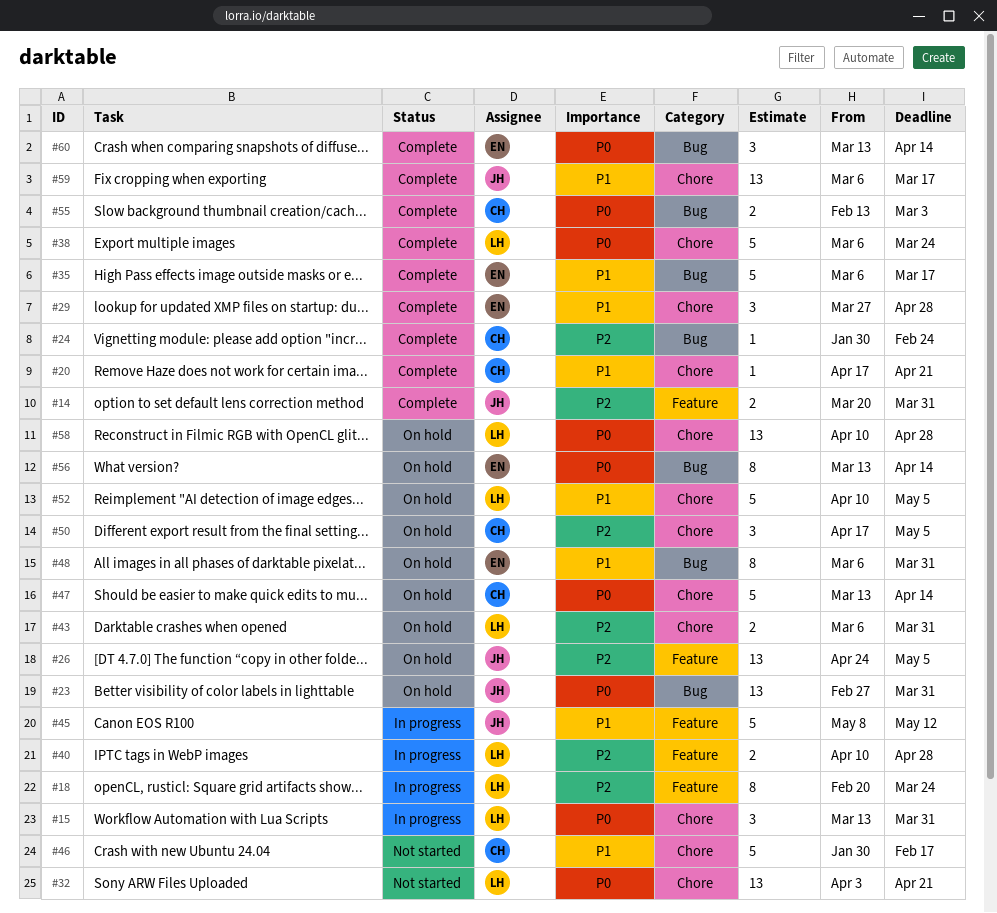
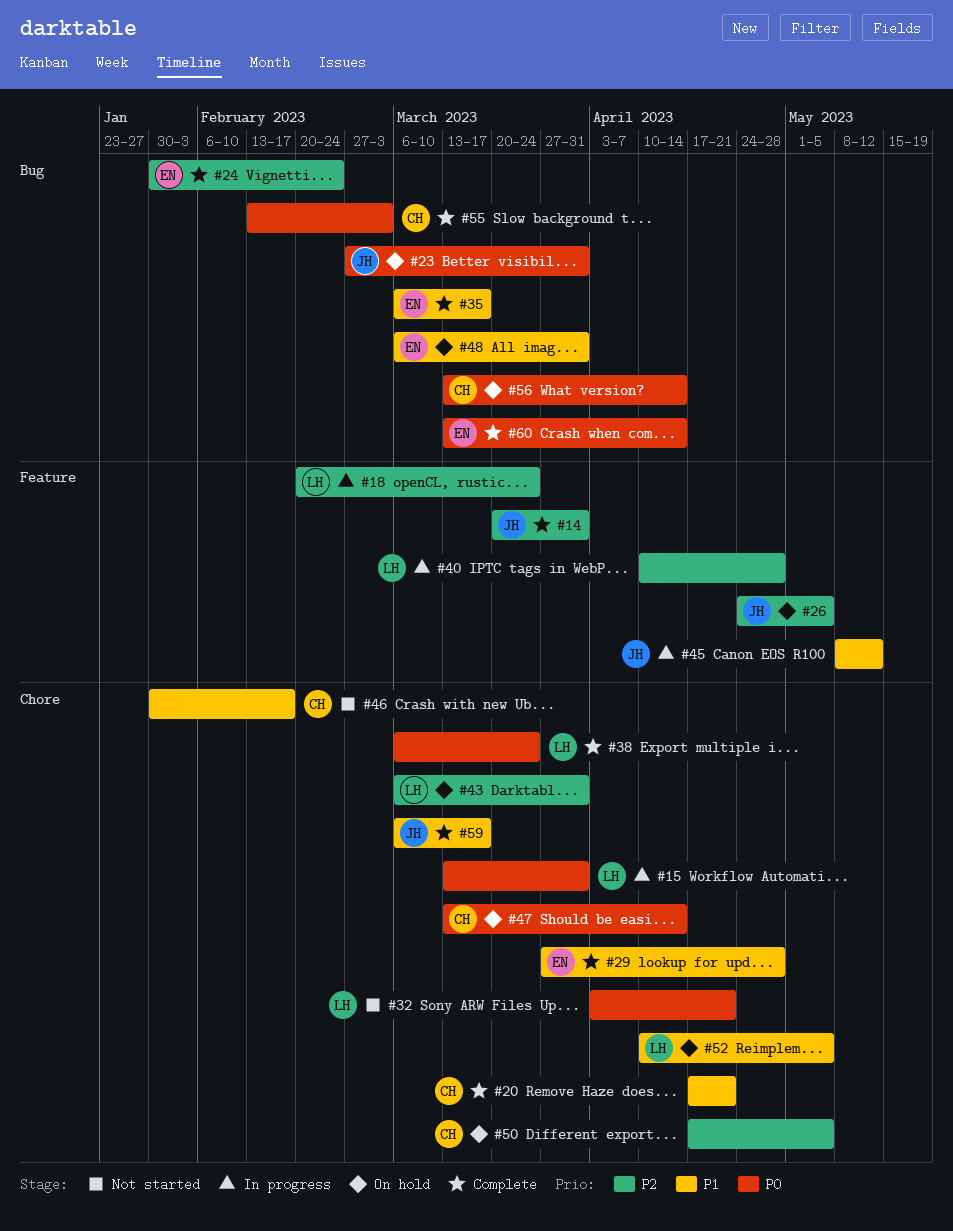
#24, owner: CH -> EN
#56, owner: EN -> CH
#58: present -> none

